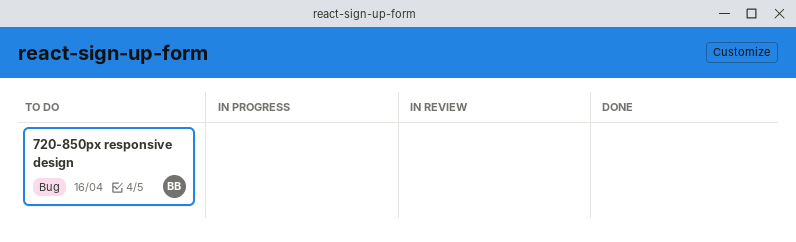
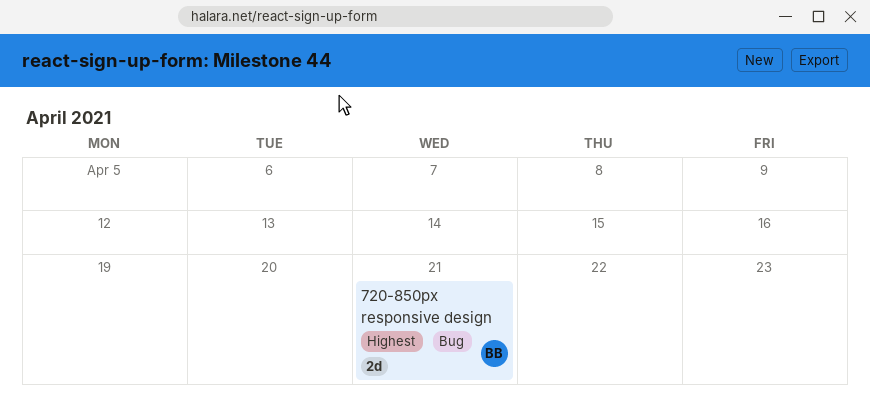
720-850px responsive design, due: Apr 16 -> Apr 21

